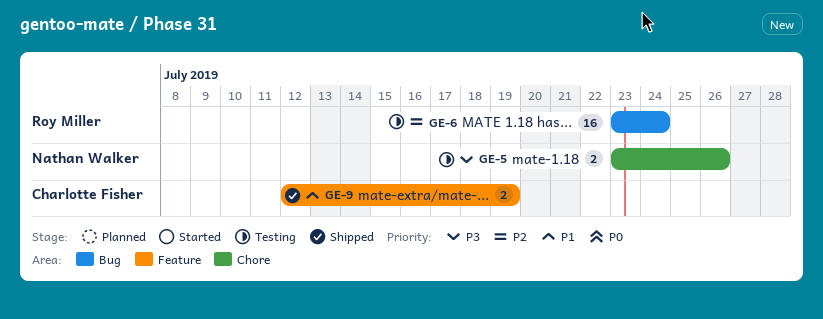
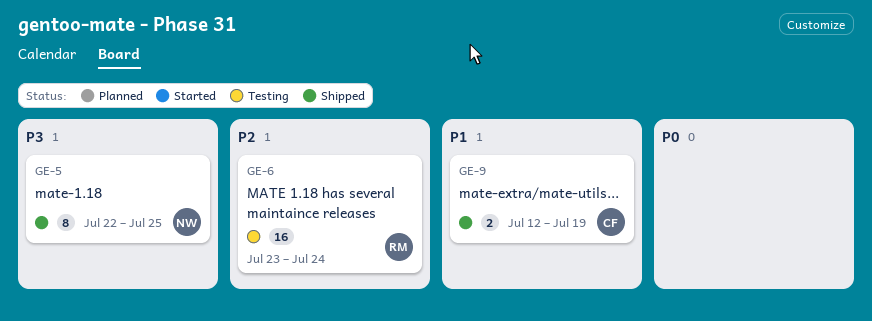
GE-5, status: Testing -> Shipped
GE-5, estimate: 2 -> 8
GE-5, start: Jul 23 -> Jul 22
GE-5, due: Jul 26 -> Jul 25

